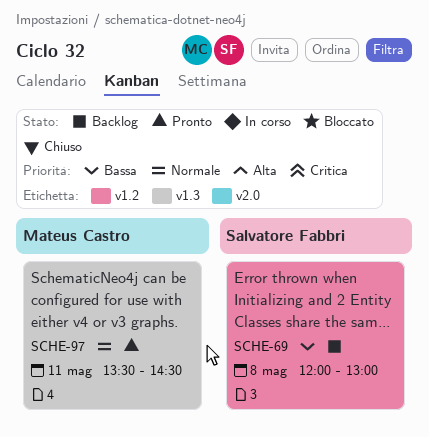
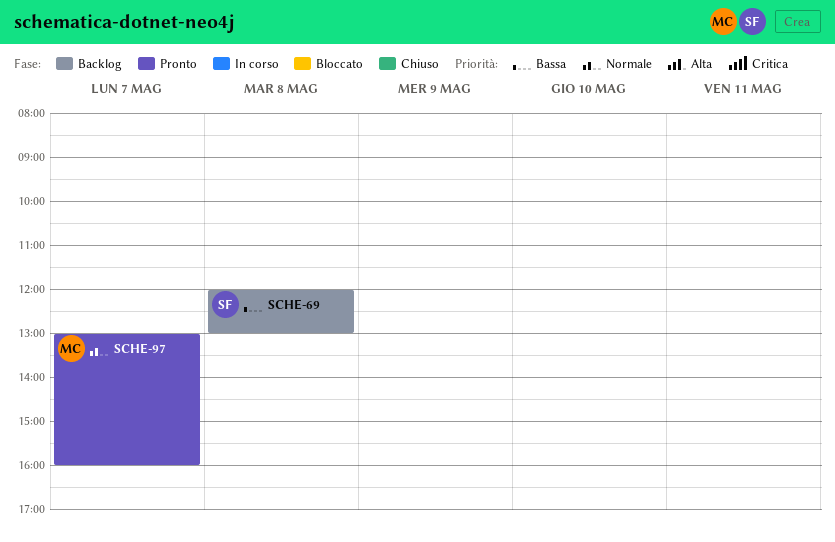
SCHE-97, day: May 11 -> May 7
SCHE-97, begins: 13:30 -> 13:00
SCHE-97, ends: 14:30 -> 16:00

